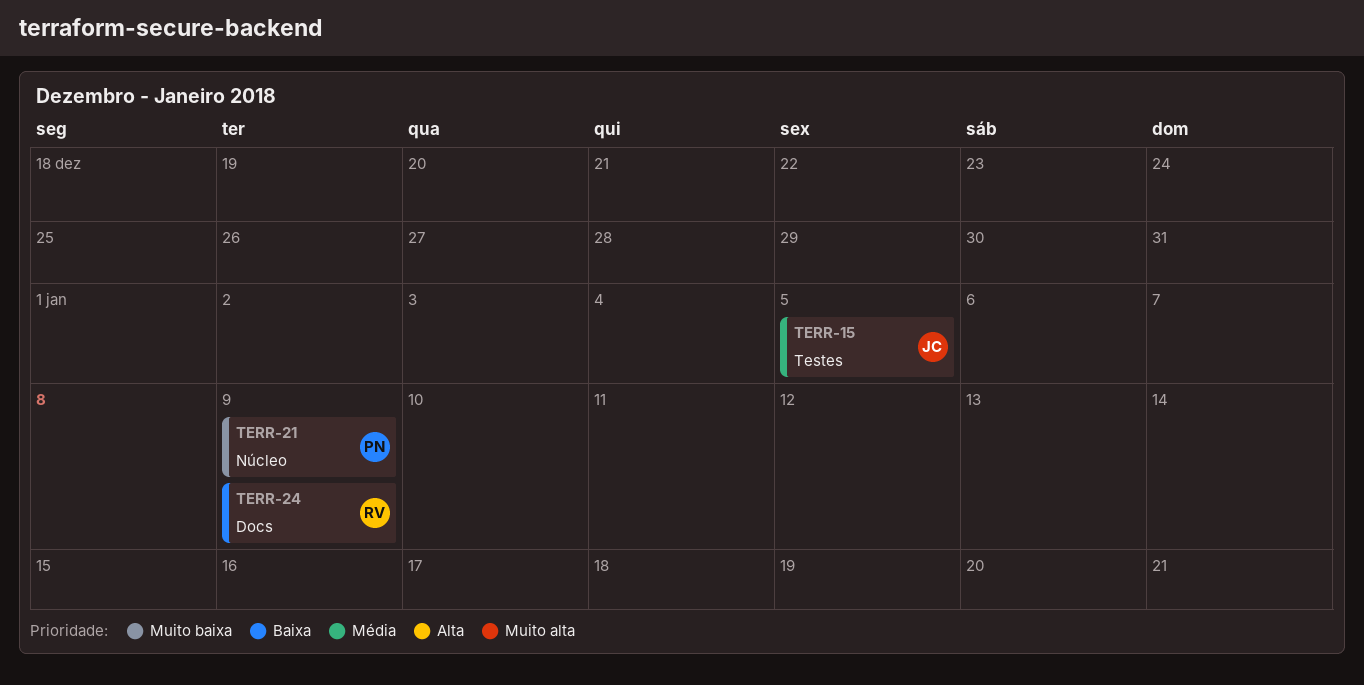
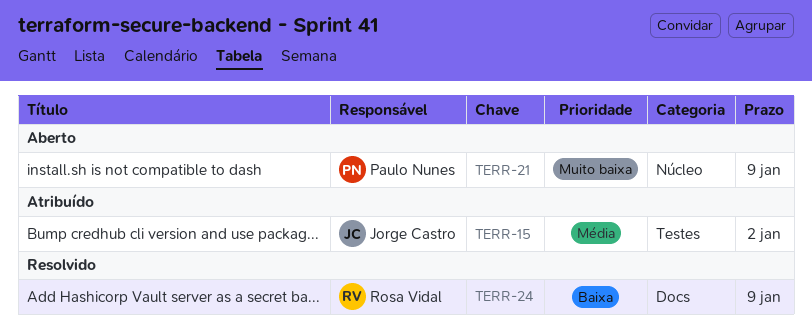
TERR-15, due: Jan 5 -> Jan 2

